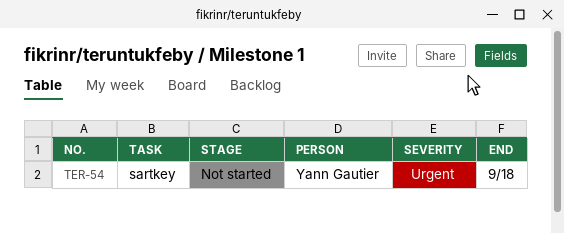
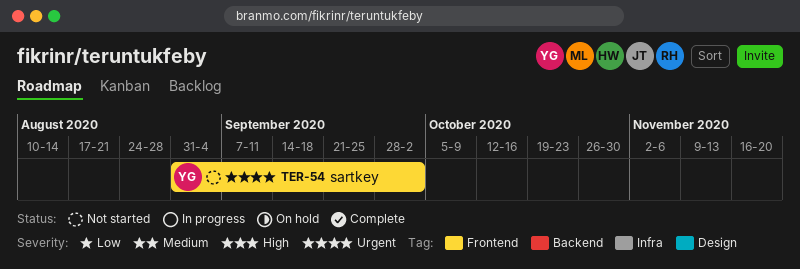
TER-54, due: Sep 18 -> Oct 2

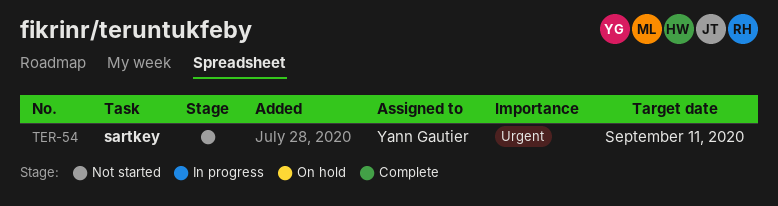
TER-54, due: Oct 2 -> Sep 11

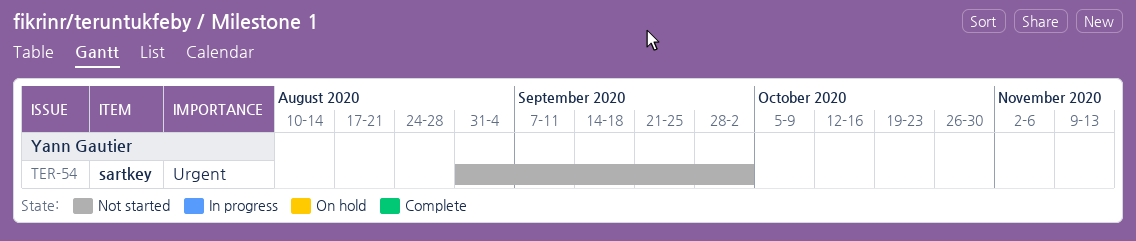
TER-54, due: Sep 11 -> Oct 2

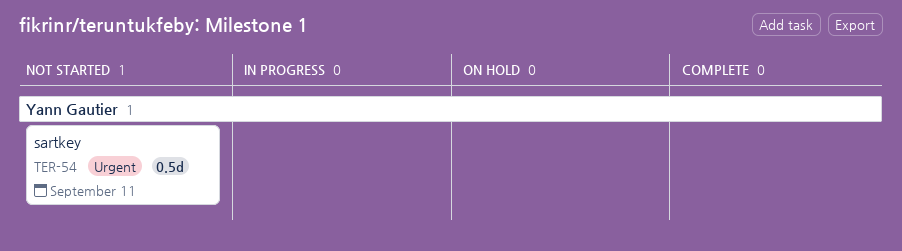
TER-54, due: Oct 2 -> Sep 11

